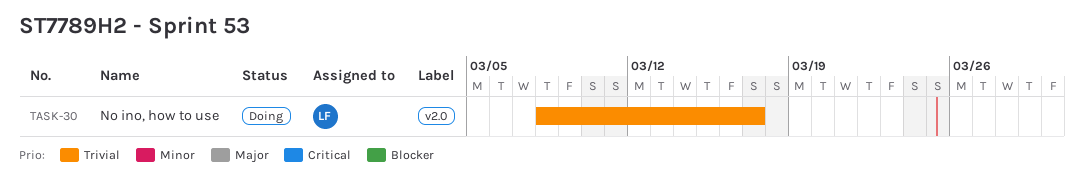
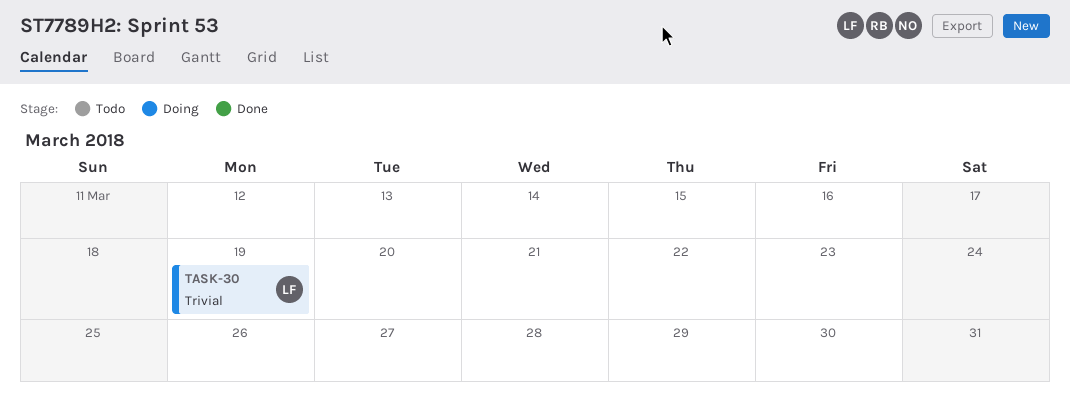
TASK-30, due: Mar 17 -> Mar 19

